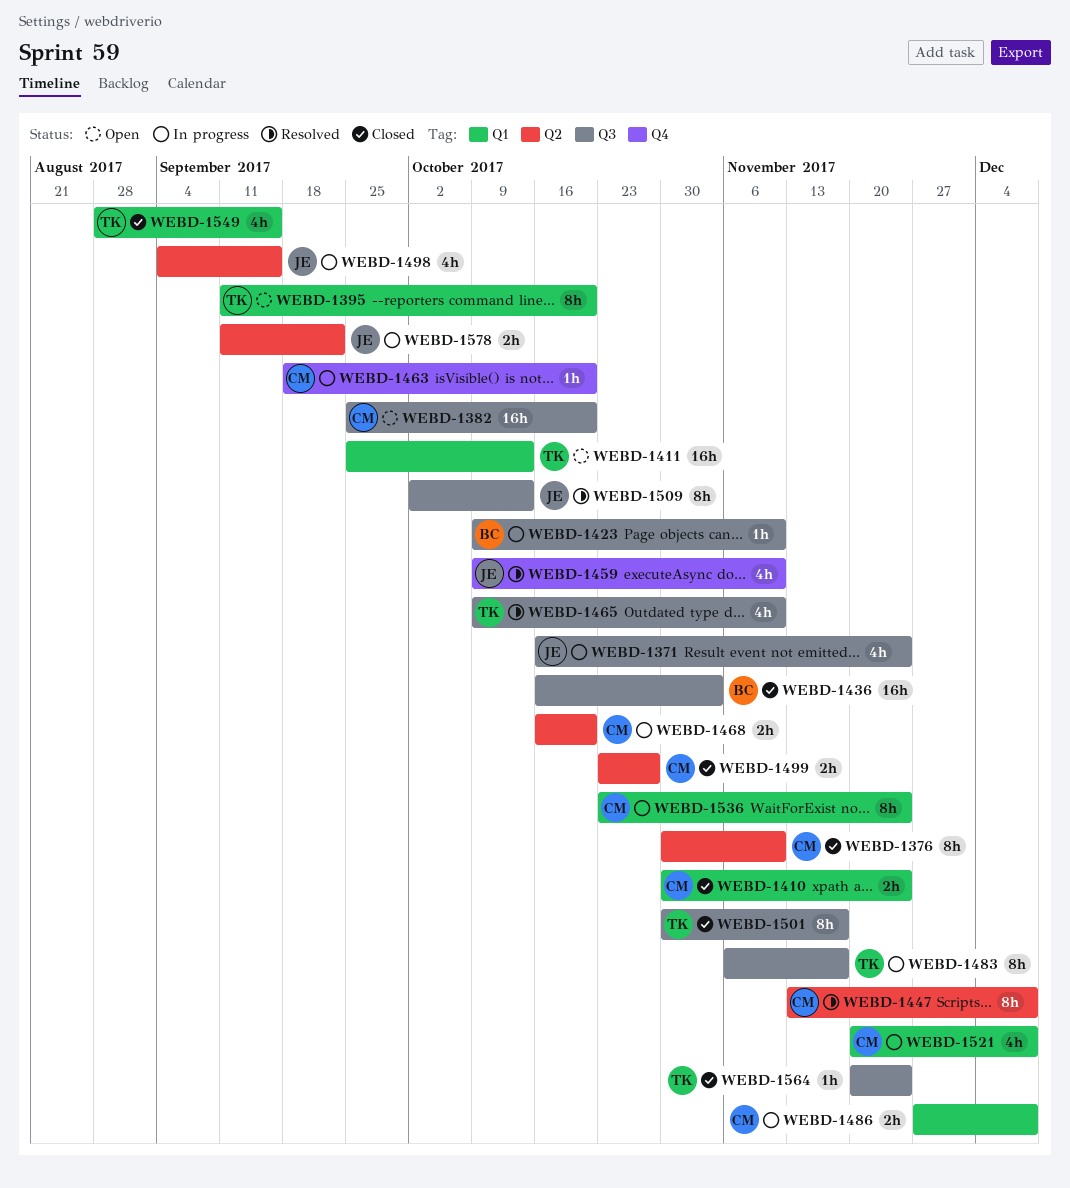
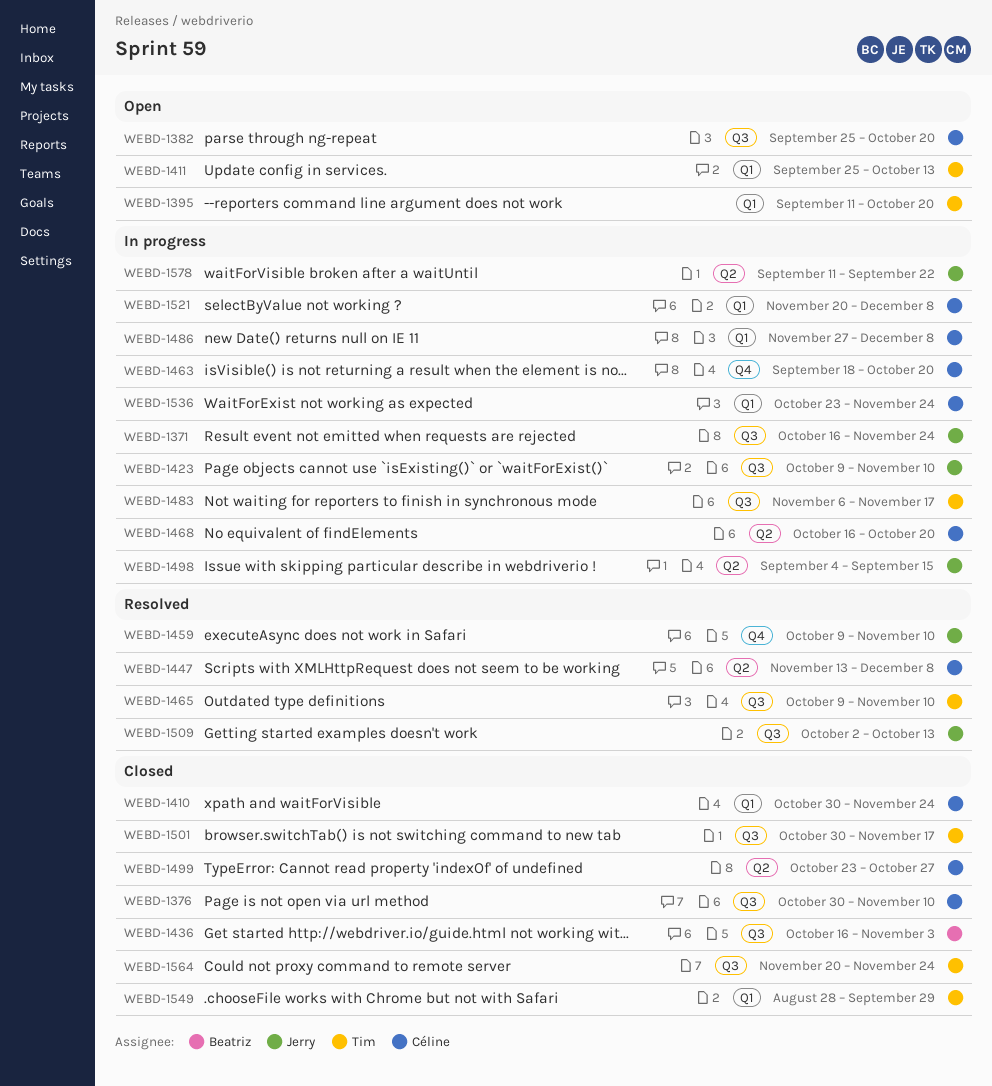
WEBD-1376, label: Q2 -> Q3
WEBD-1423, owner: Beatriz -> Jerry
WEBD-1549, due: Sep 15 -> Sep 29

